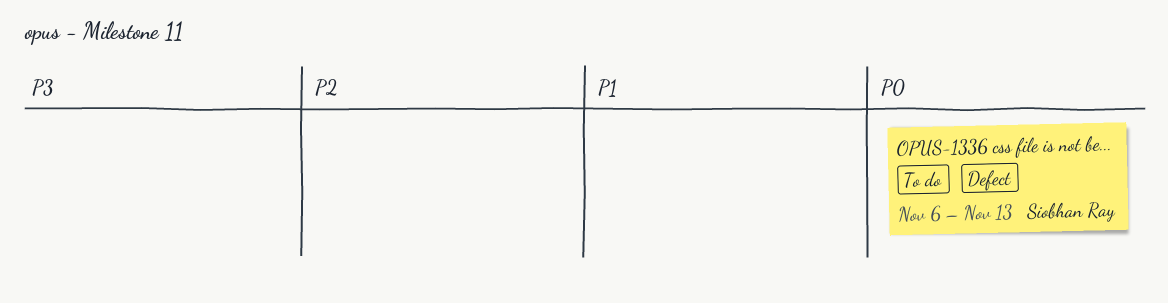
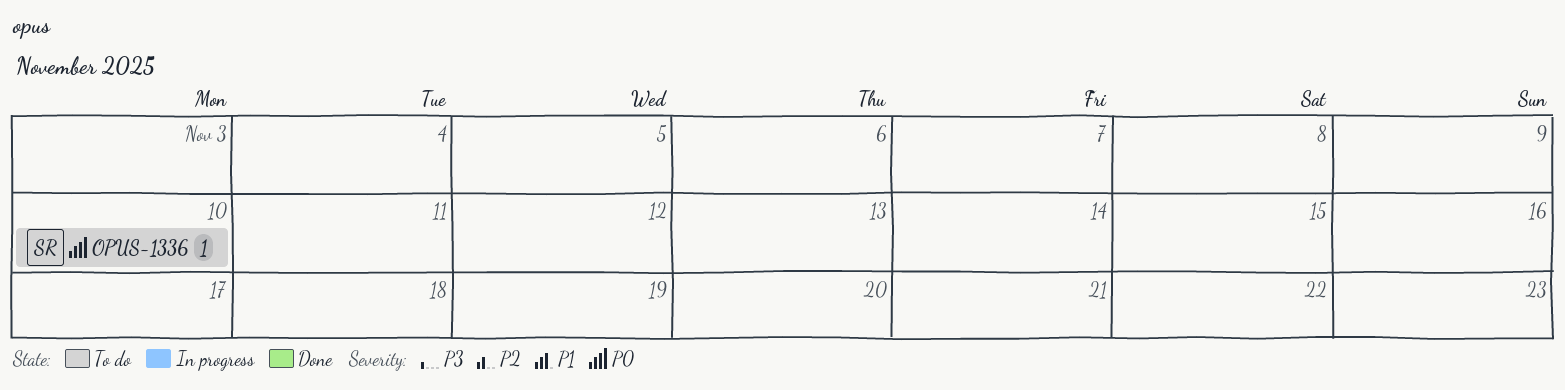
OPUS-1336, start: Nov 6 -> Nov 10
OPUS-1336, due: Nov 13 -> Nov 10

